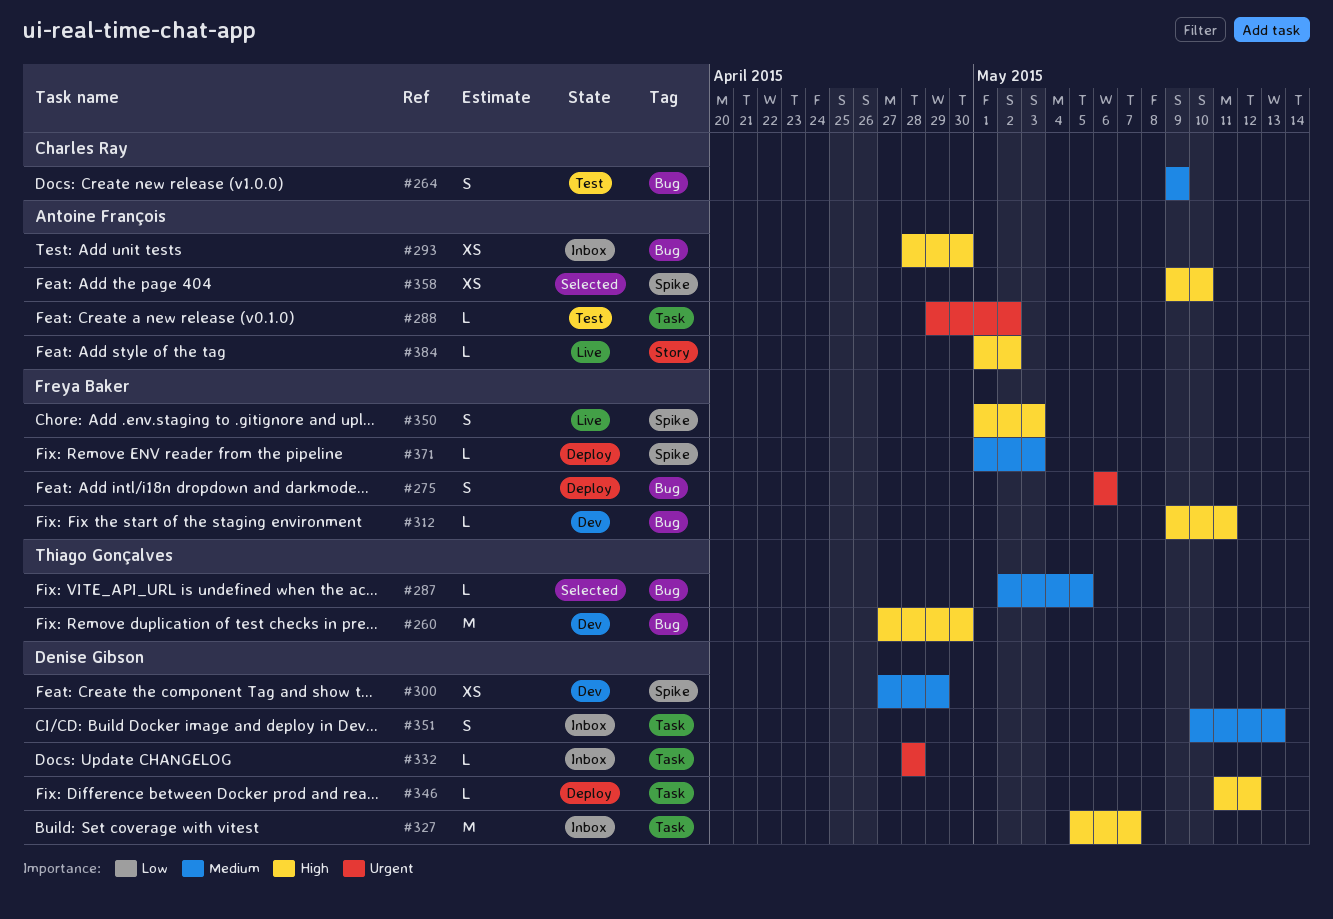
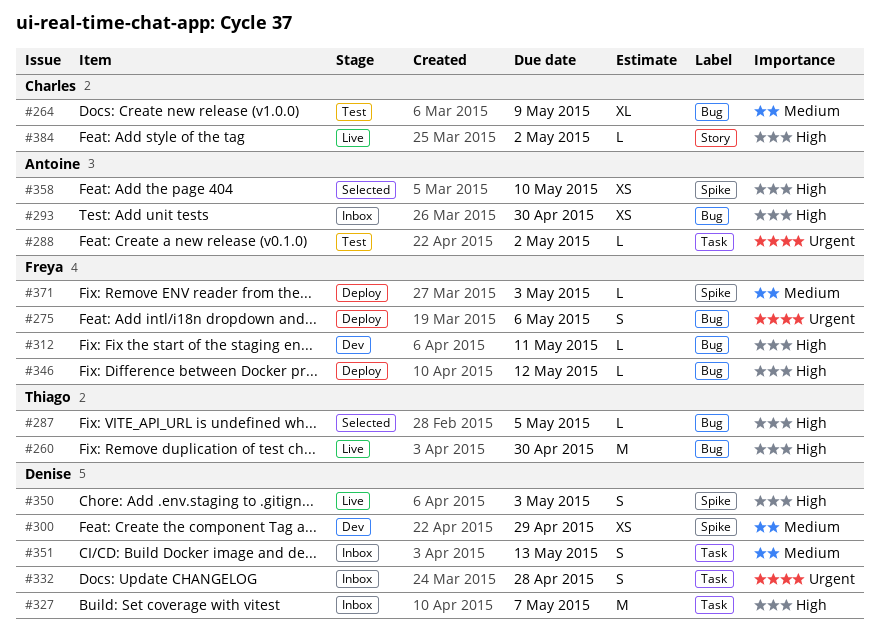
#260, status: Dev -> Live
#264, estimate: S -> XL
#287, priority: Medium -> High
#332, estimate: L -> S
#346, owner: Denise Gibson -> Freya Baker
#346, label: Task -> Bug
#350, owner: Freya Baker -> Denise Gibson
#384, owner: Antoine François -> Charles Ray

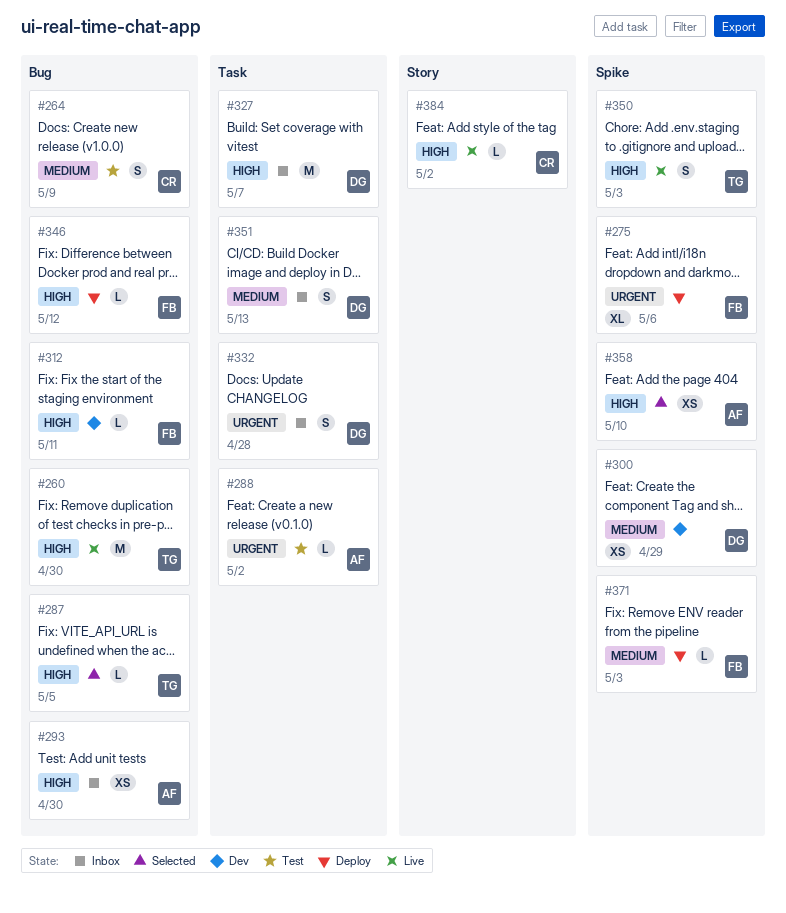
#264, estimate: XL -> S
#275, label: Bug -> Spike
#275, estimate: S -> XL
#350, owner: Denise -> Thiago

